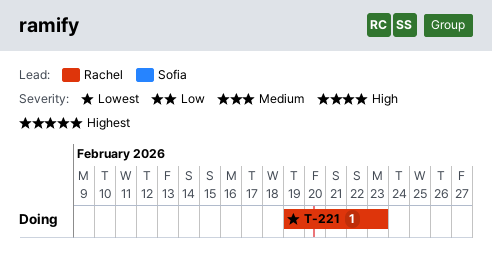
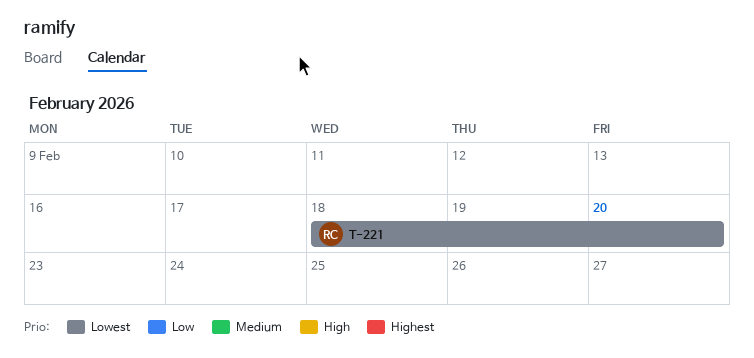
T-221, start: Feb 19 -> Feb 18
T-221, due: Feb 23 -> Feb 20

